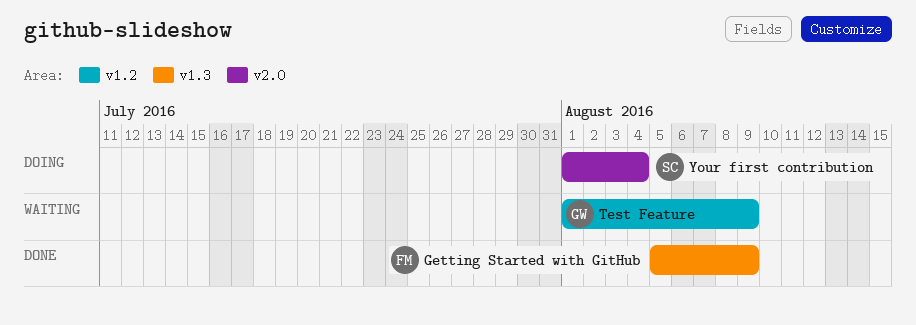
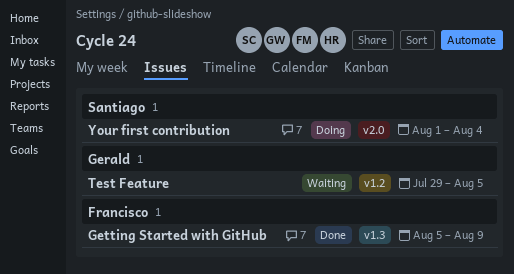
Test Feature, start: Aug 1 -> Jul 29
Test Feature, due: Aug 9 -> Aug 5

